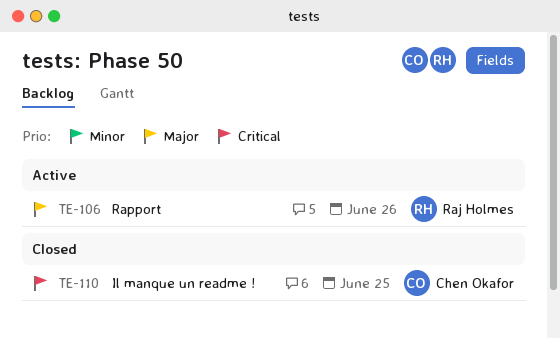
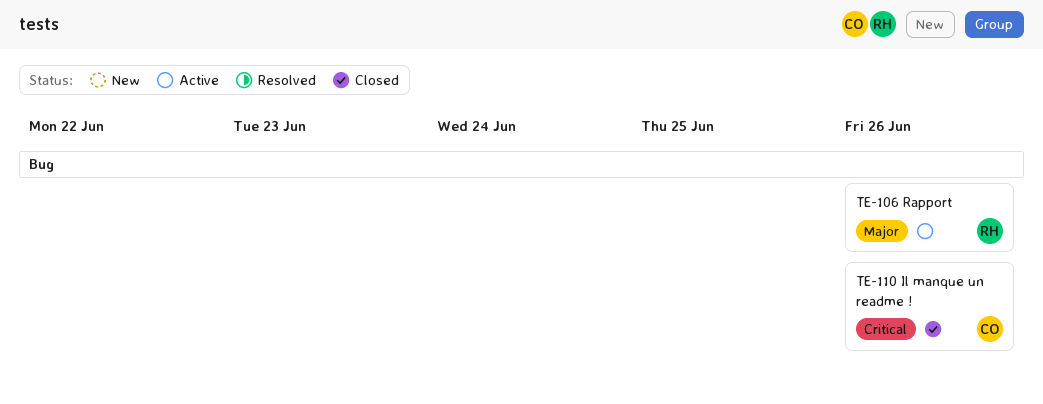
TE-110, due: Jun 25 -> Jun 26

